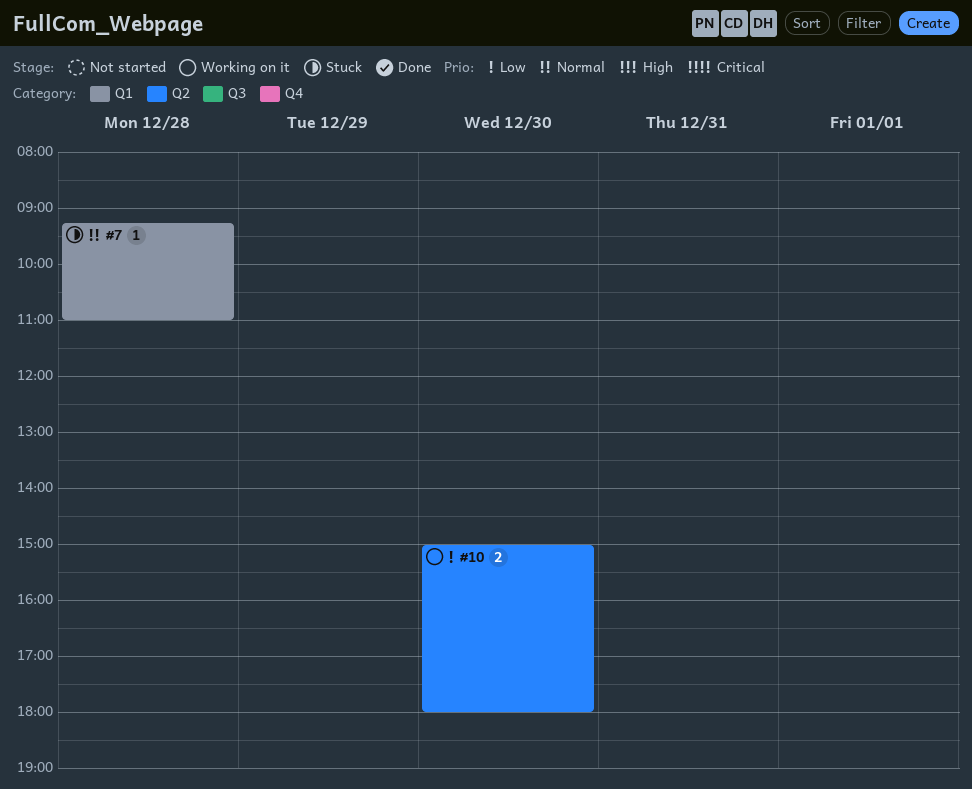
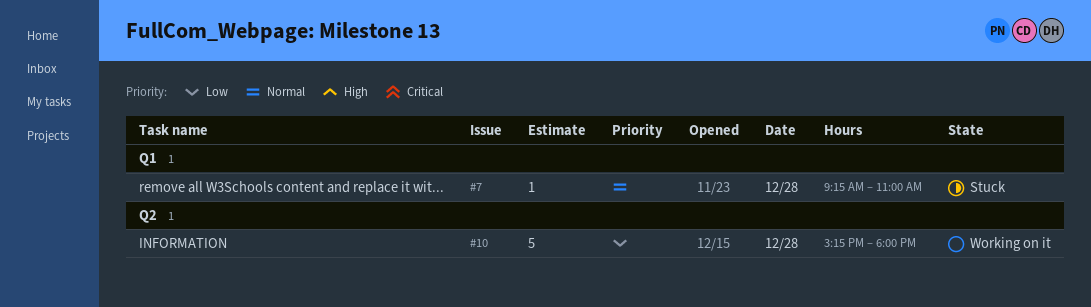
#10, estimate: 2 -> 5
#10, day: Dec 30 -> Dec 28
#10, begins: 15:00 -> 15:15

